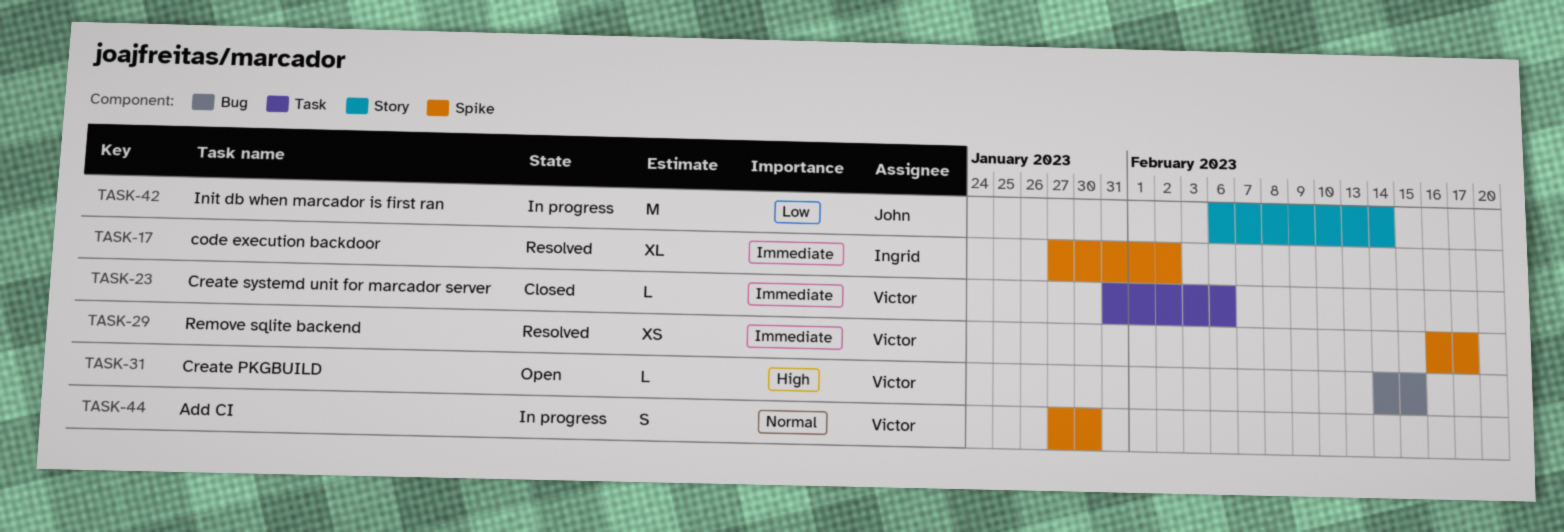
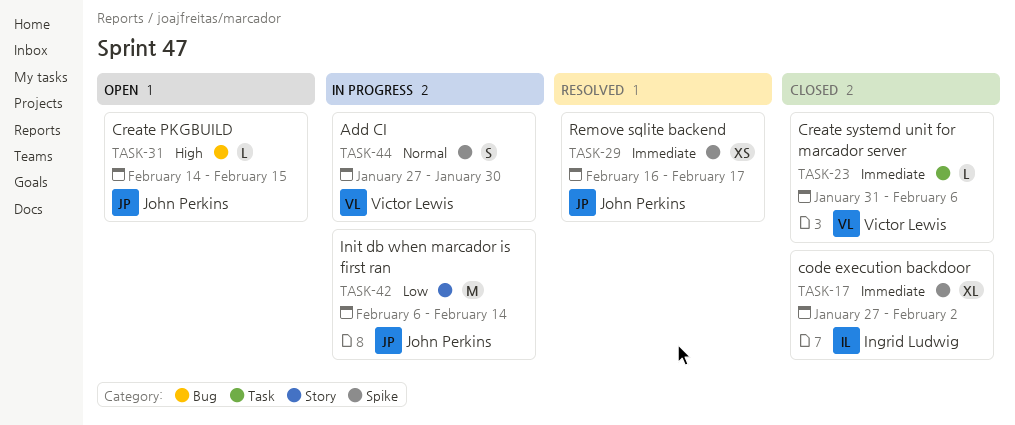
TASK-17, status: Resolved -> Closed
TASK-29, owner: Victor Lewis -> John Perkins
TASK-31, owner: Victor Lewis -> John Perkins

